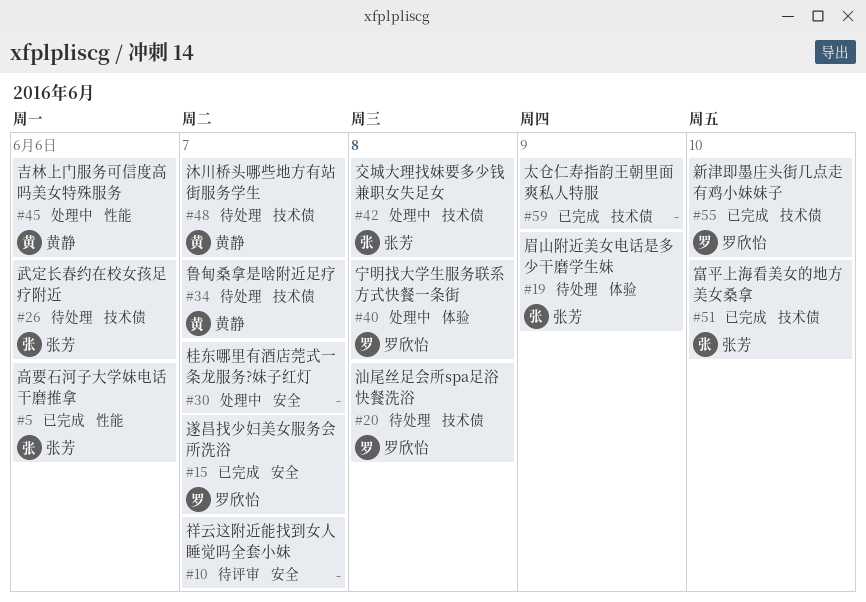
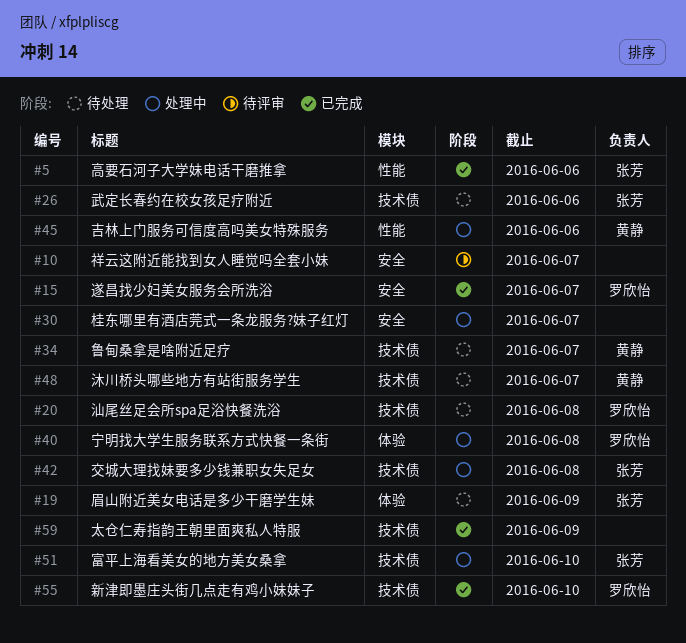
#51, status: 已完成 -> 处理中

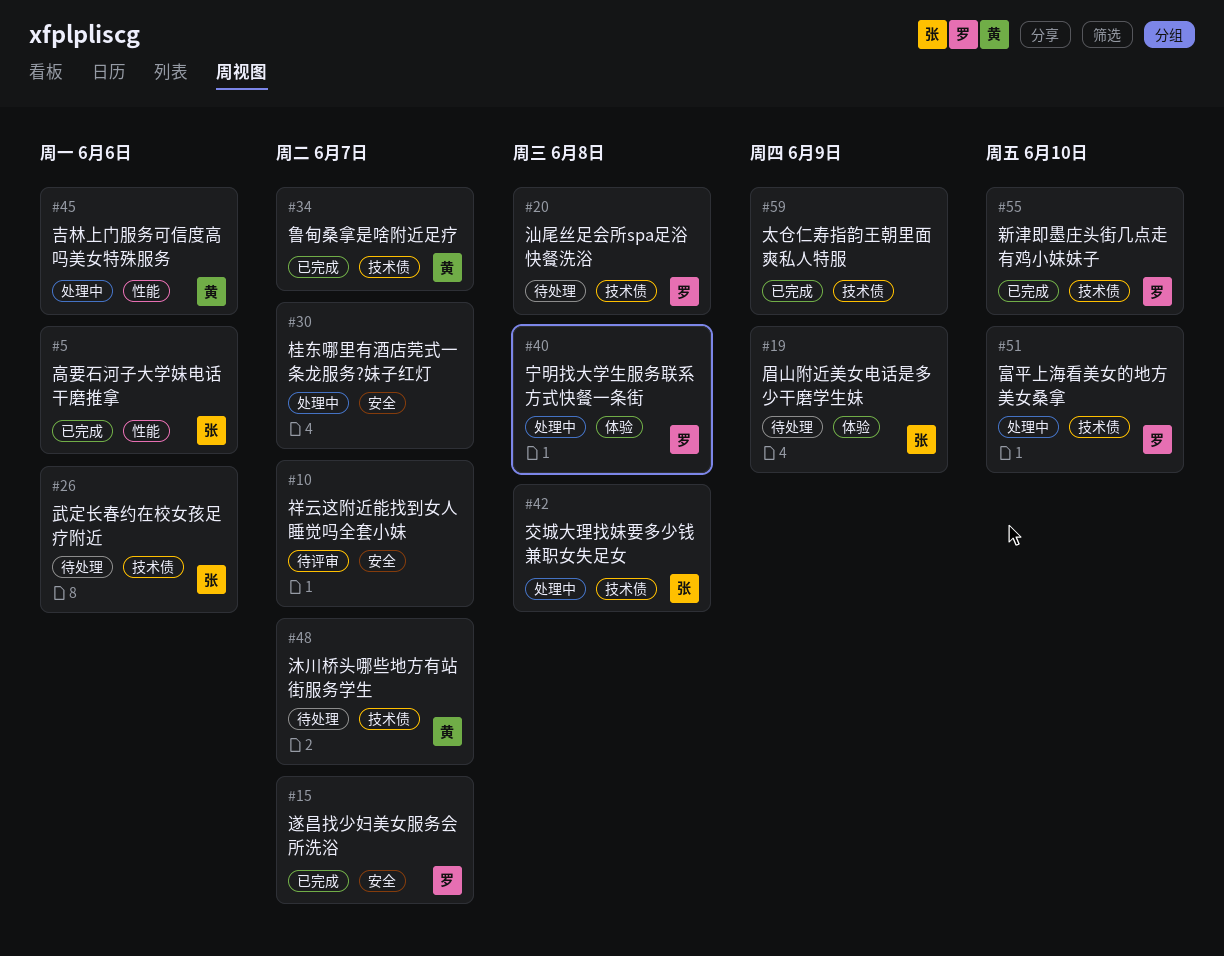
#34, status: 待处理 -> 已完成
#51, owner: 张芳 -> 罗欣怡

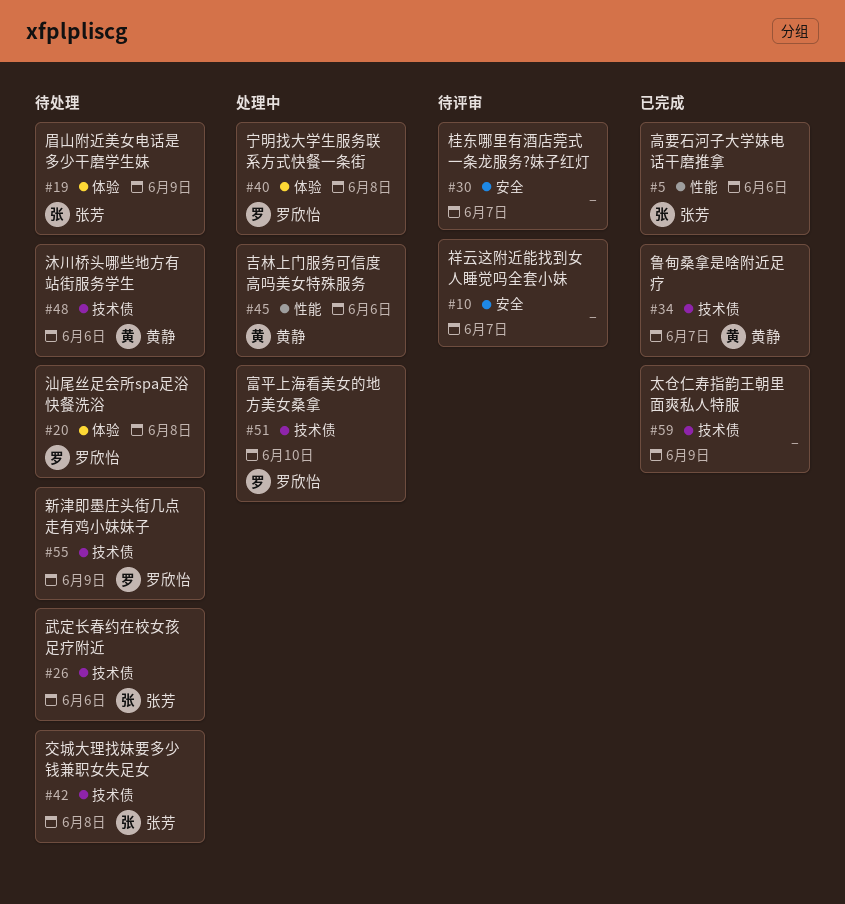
#15: present -> none
#20, label: 技术债 -> 体验
#30, status: 处理中 -> 待评审
#42, status: 处理中 -> 待处理
#48, due: Jun 7 -> Jun 6
#55, status: 已完成 -> 待处理
#55, due: Jun 10 -> Jun 9

